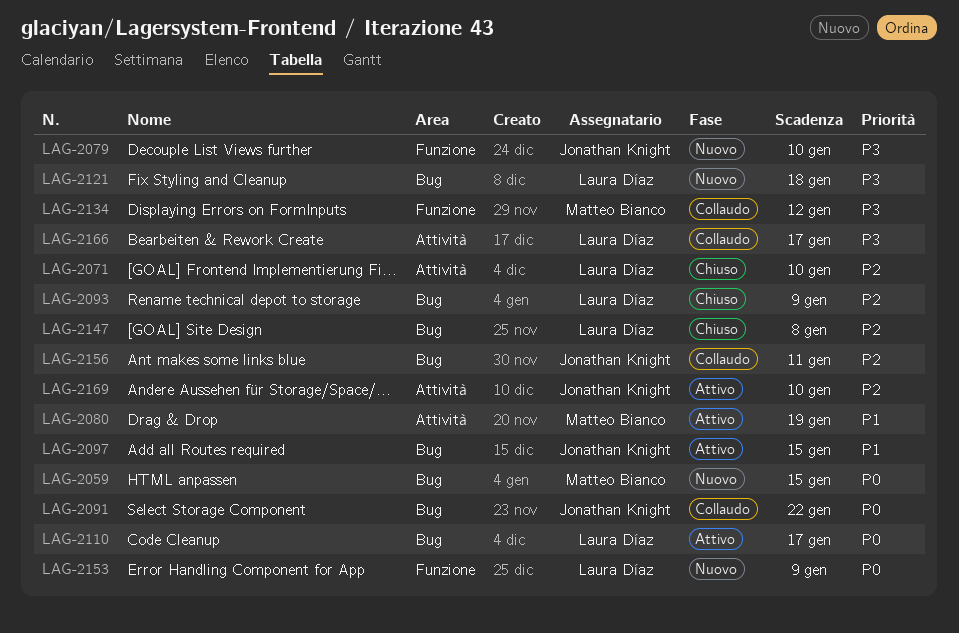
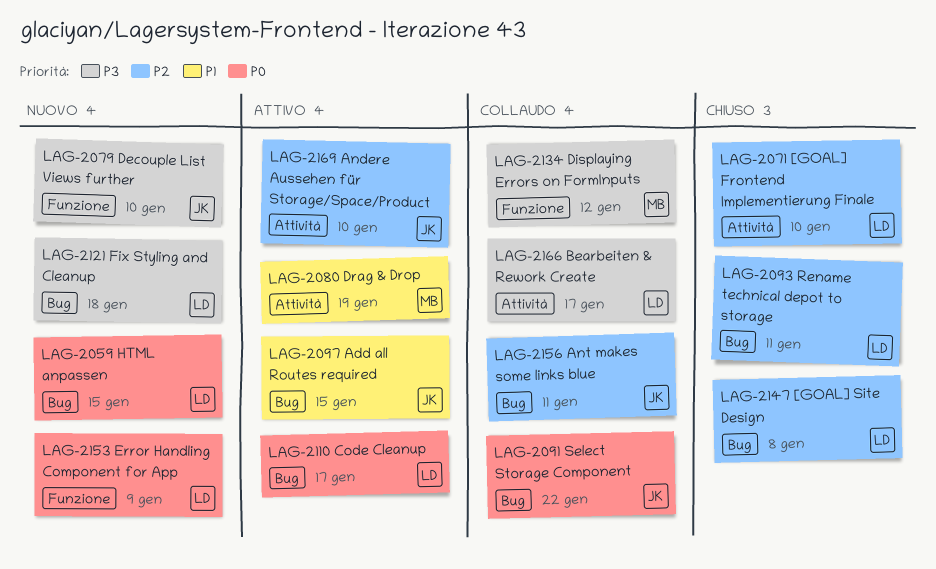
LAG-2059, owner: Matteo Bianco -> Laura Díaz
LAG-2093, due: Jan 9 -> Jan 11

